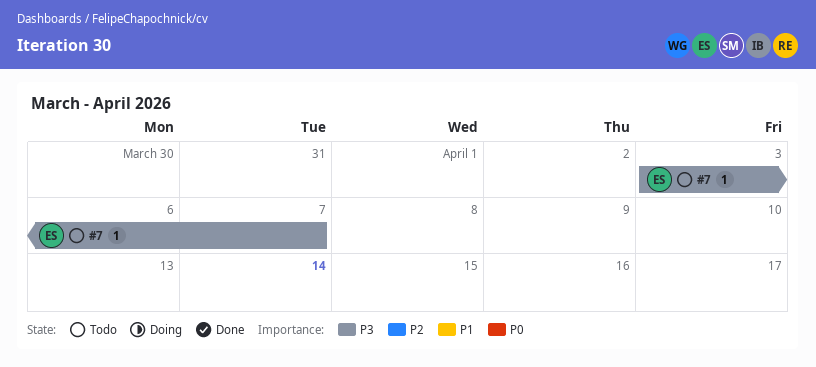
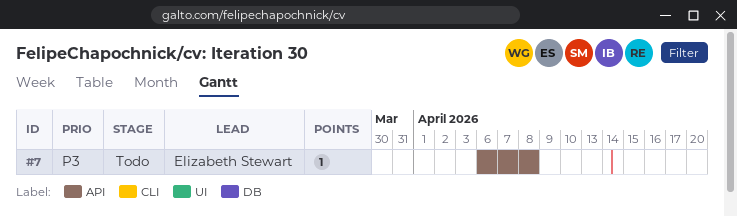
#7, start: Apr 3 -> Apr 6
#7, due: Apr 7 -> Apr 8

